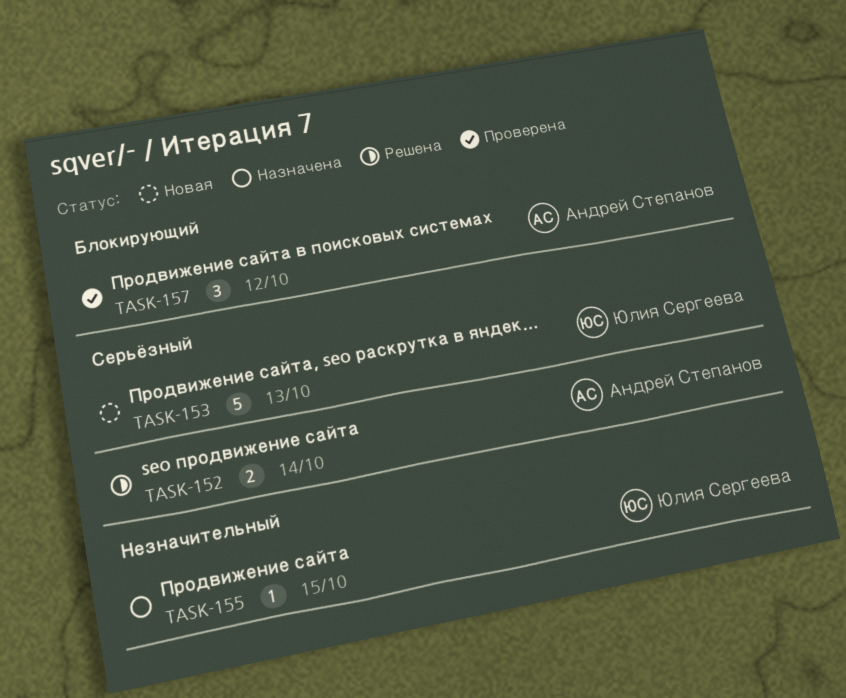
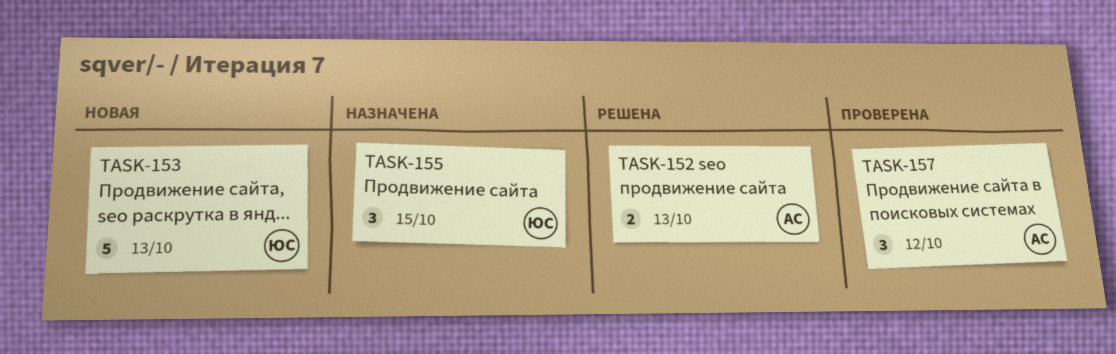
TASK-152, due: Oct 14 -> Oct 13
TASK-155, estimate: 1 -> 3

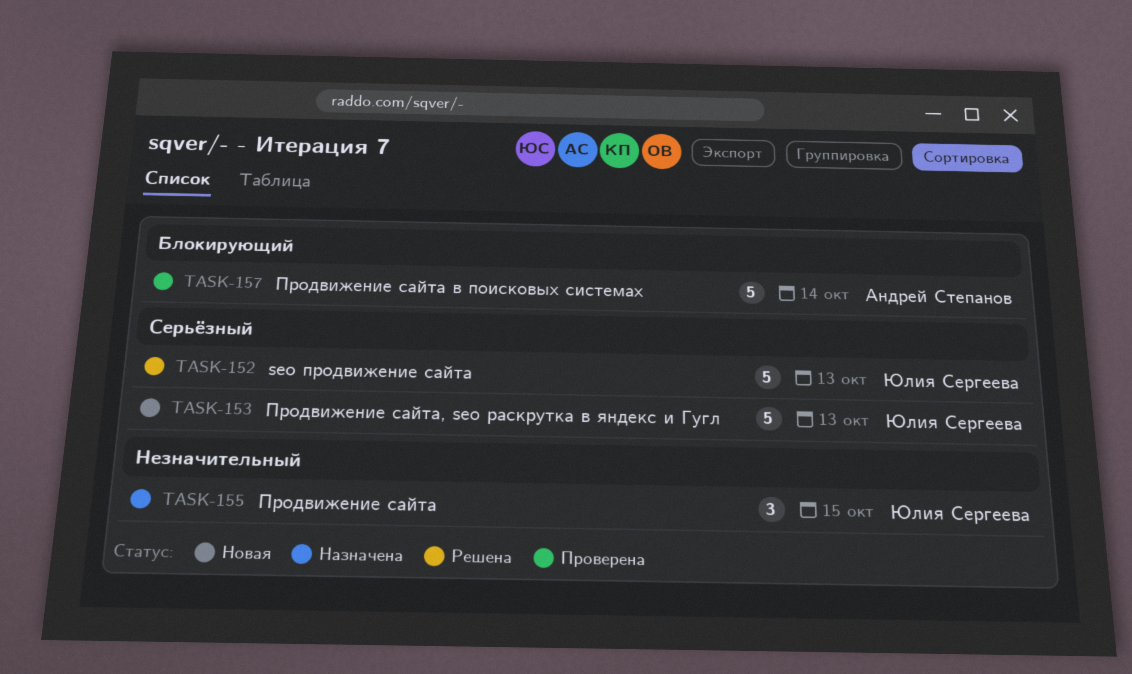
TASK-152, owner: Андрей Степанов -> Юлия Сергеева
TASK-152, estimate: 2 -> 5
TASK-157, estimate: 3 -> 5
TASK-157, due: Oct 12 -> Oct 14

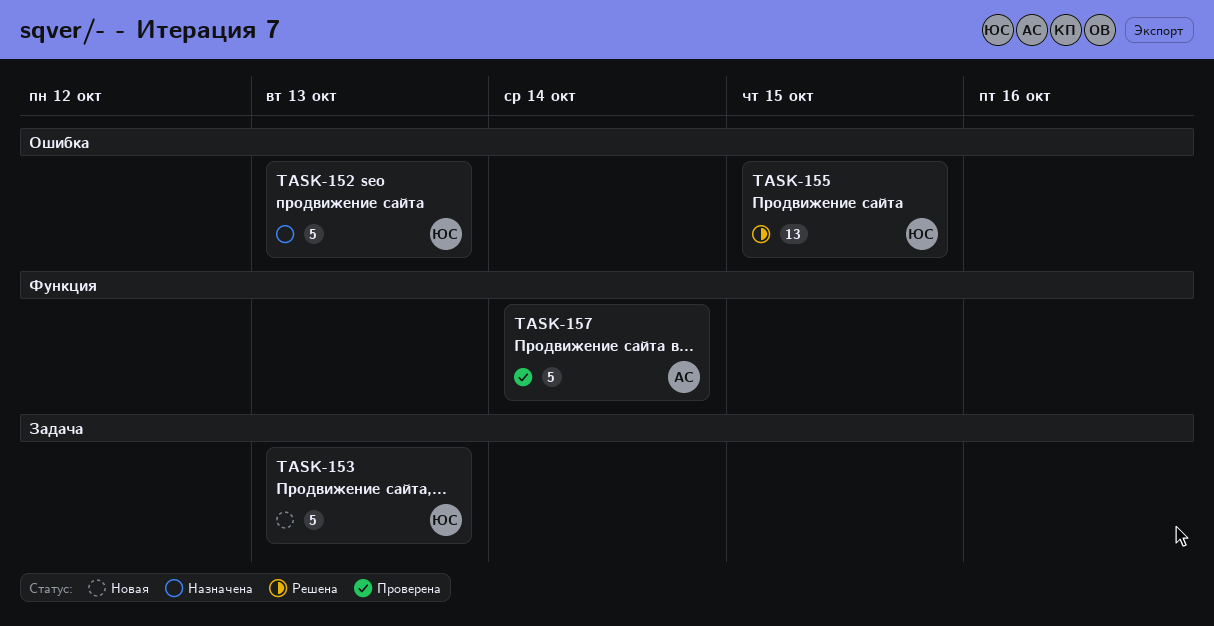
TASK-152, status: Решена -> Назначена
TASK-155, status: Назначена -> Решена
TASK-155, estimate: 3 -> 13

